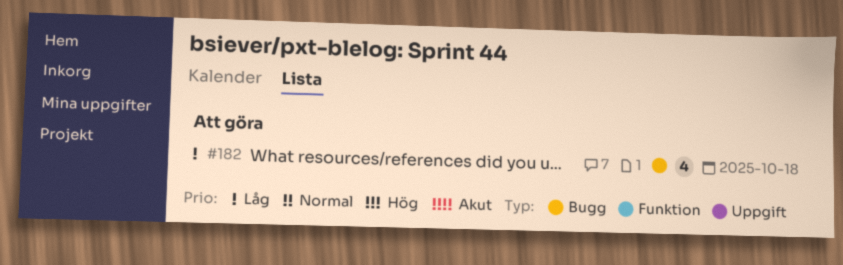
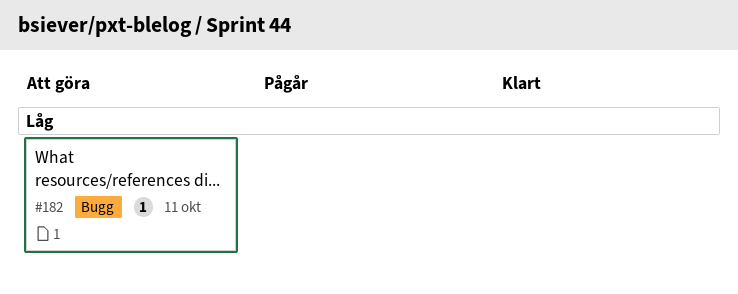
#182, estimate: 4 -> 1
#182, due: Oct 18 -> Oct 11

